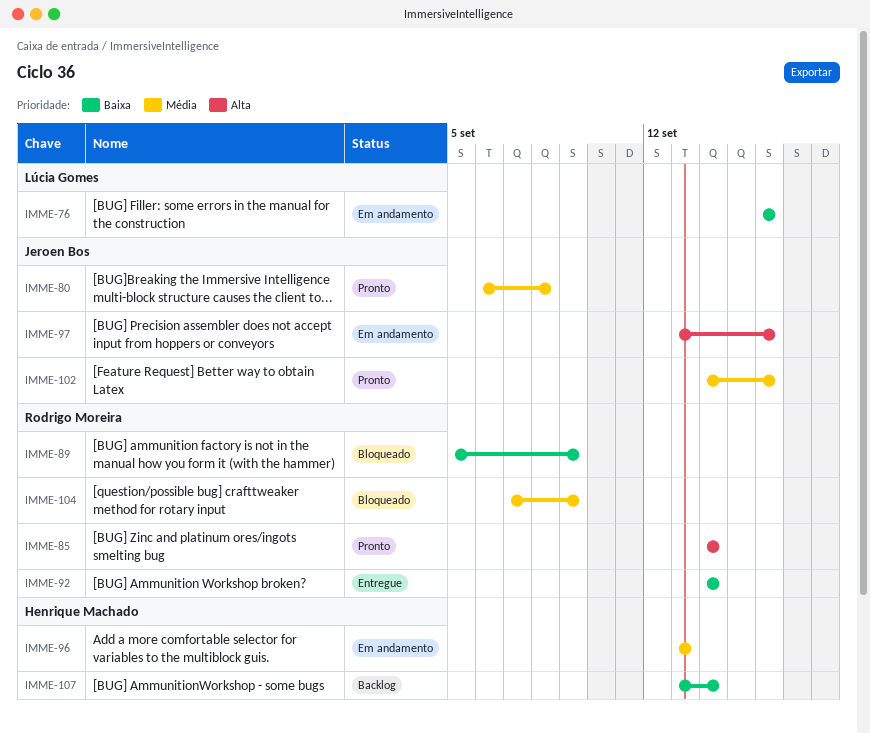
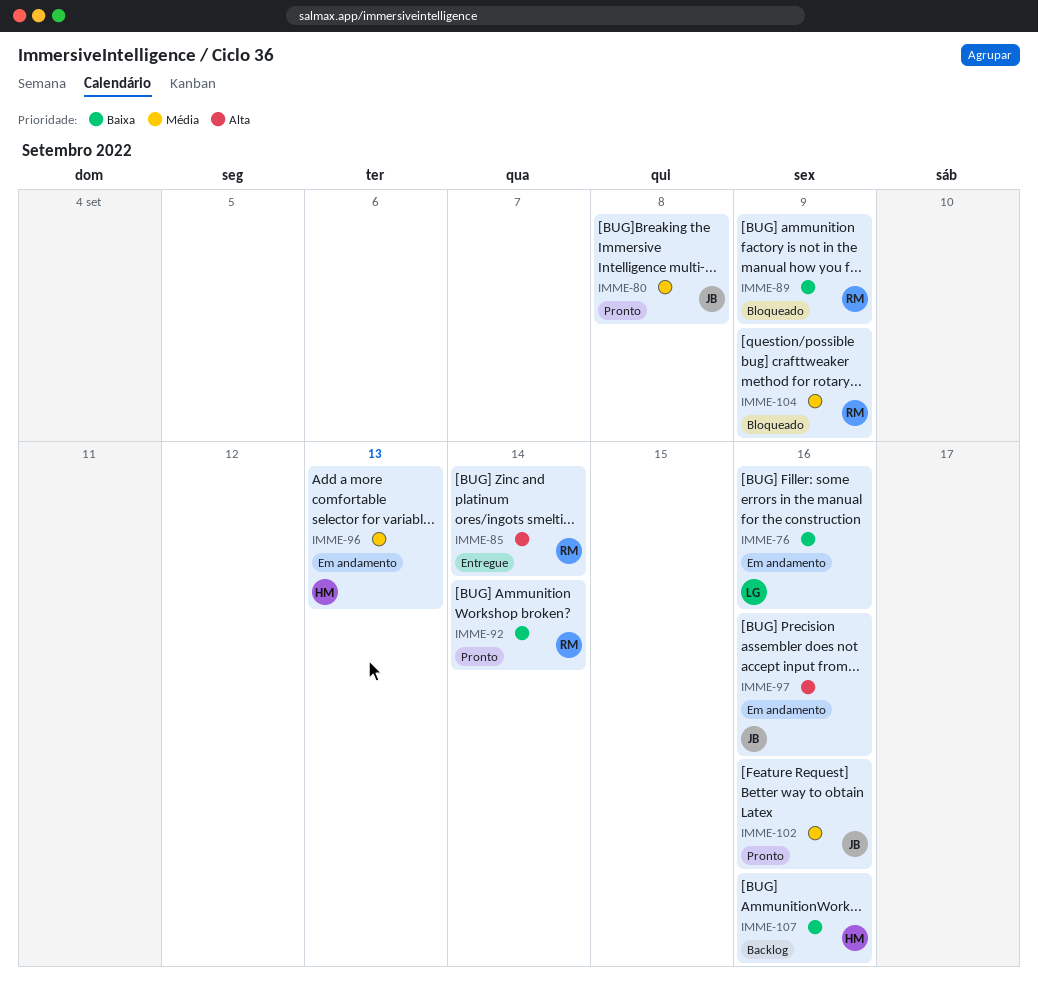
IMME-85, status: Pronto -> Entregue
IMME-92, status: Entregue -> Pronto
IMME-107, due: Sep 14 -> Sep 16

